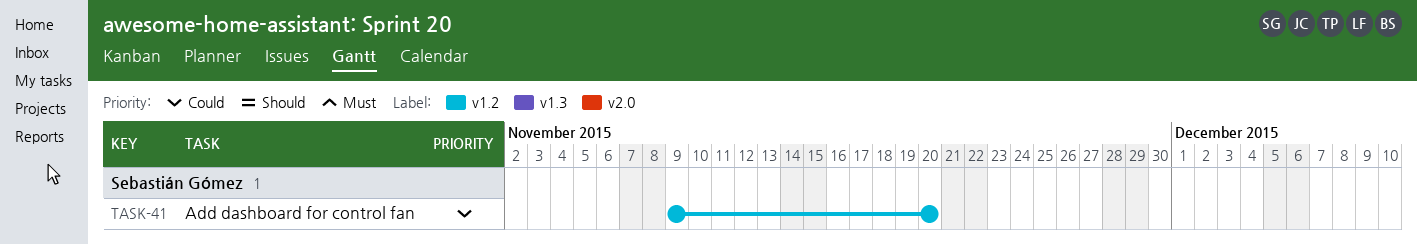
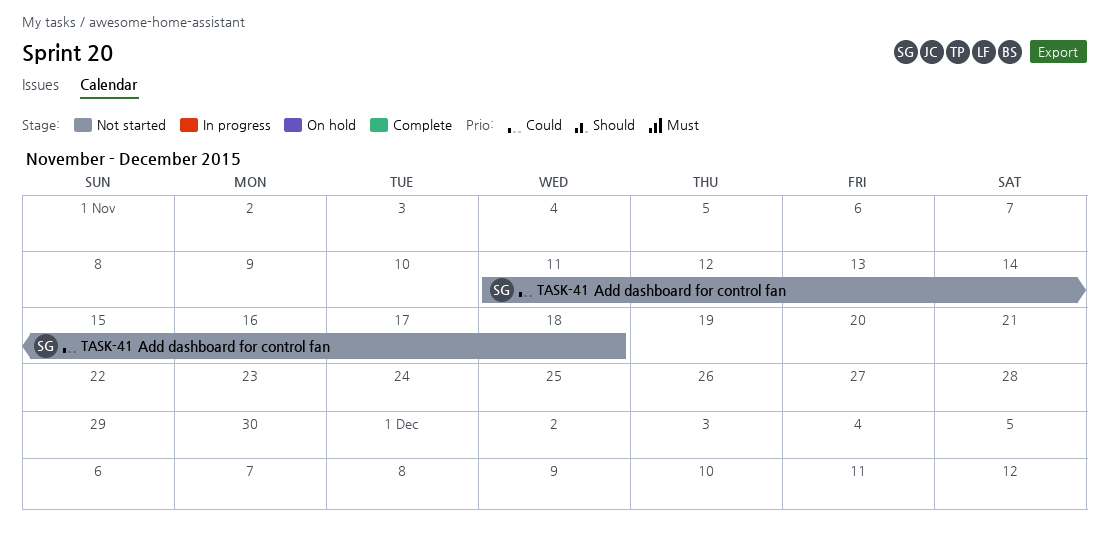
TASK-41, start: Nov 9 -> Nov 11
TASK-41, due: Nov 20 -> Nov 18

